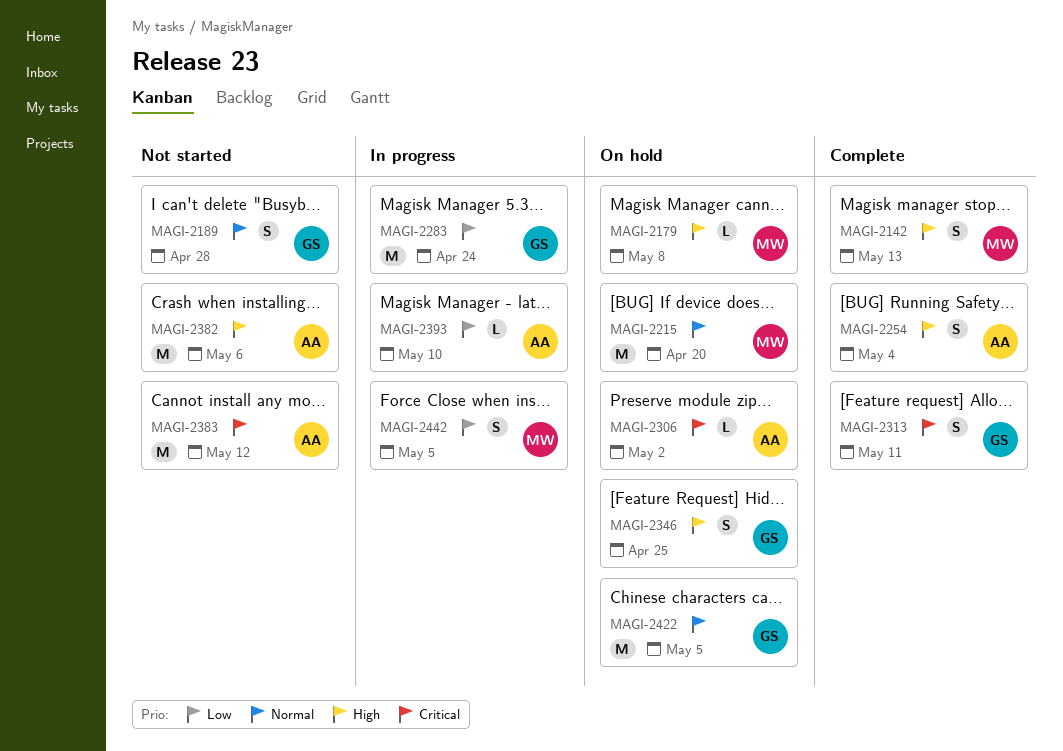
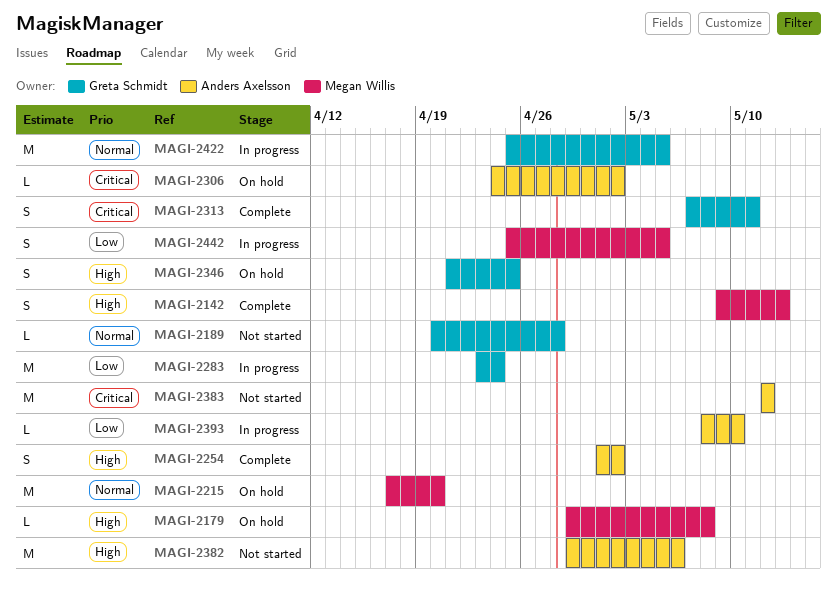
MAGI-2189, estimate: S -> L
MAGI-2254, due: May 4 -> May 2
MAGI-2422, status: On hold -> In progress

